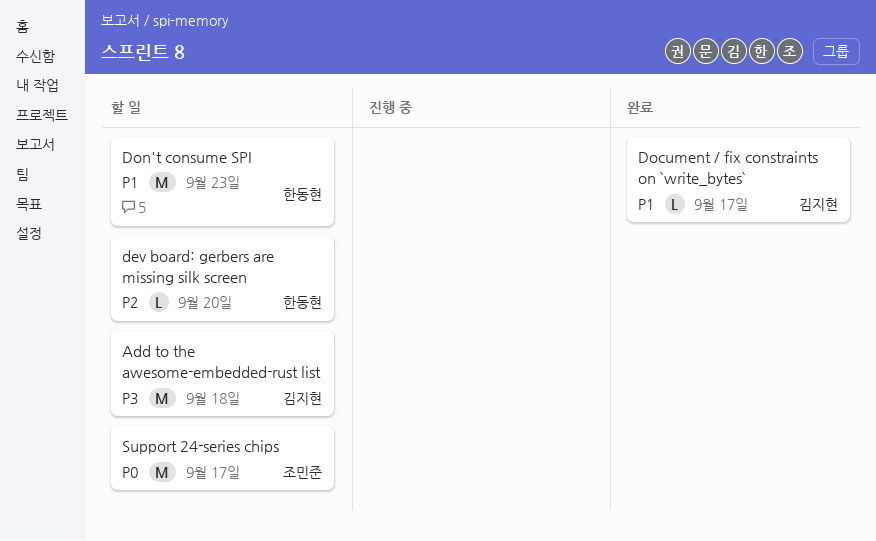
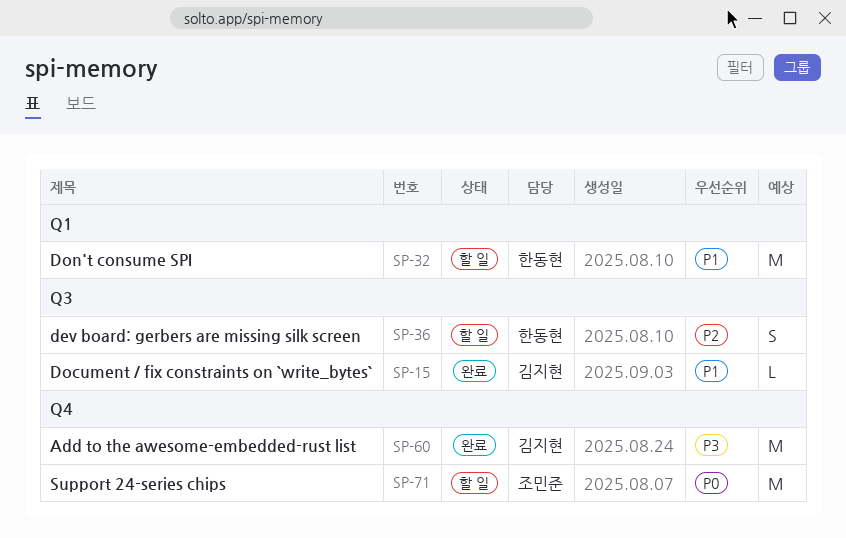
Add to the awesome-embedded-rust list, status: 할 일 -> 완료
dev board: gerbers are missing silk screen, estimate: L -> S

